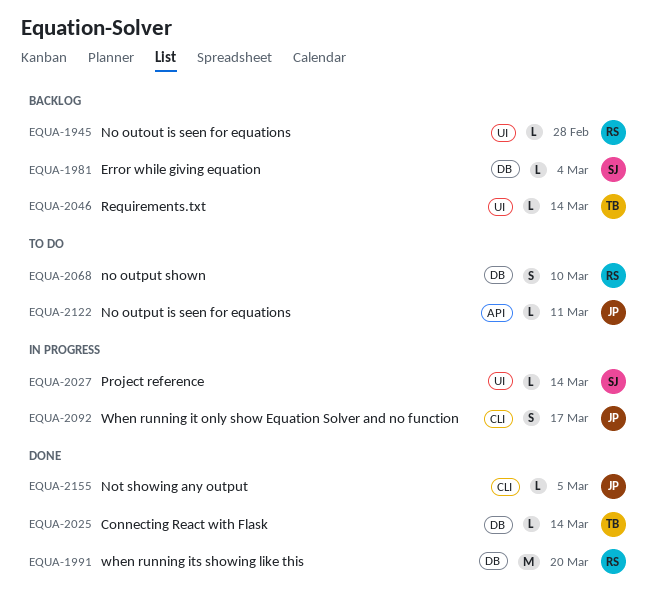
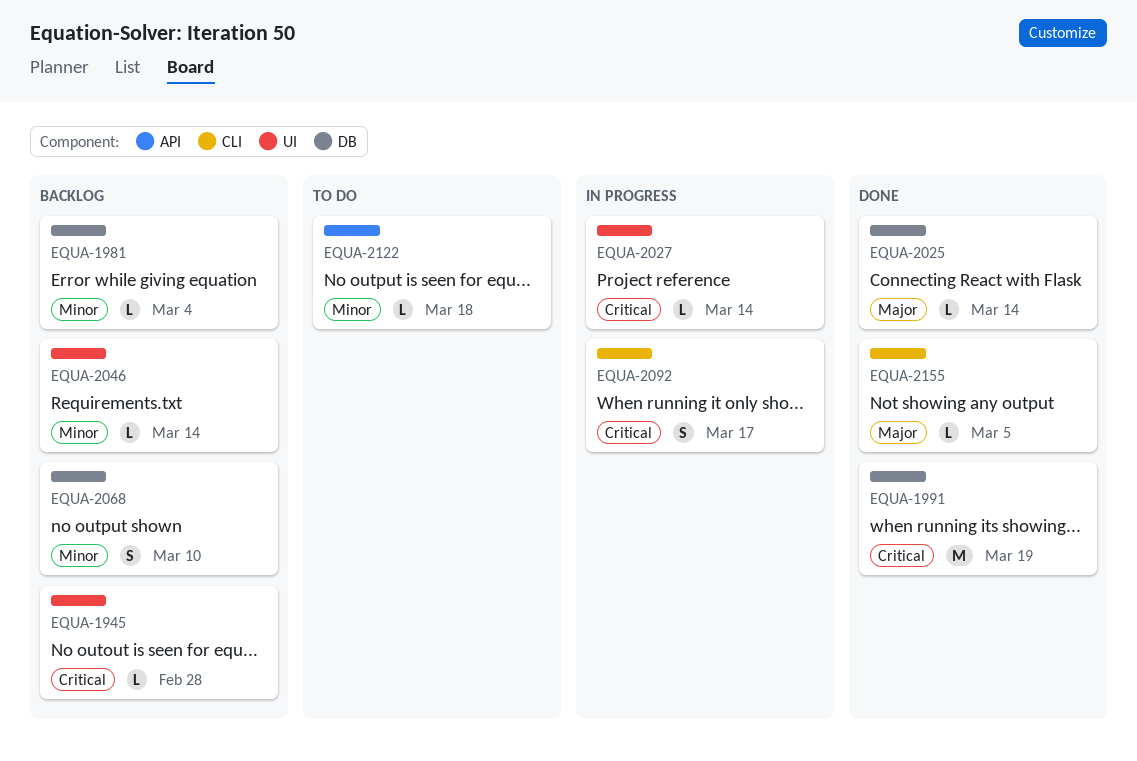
EQUA-1991, due: Mar 20 -> Mar 19
EQUA-2068, status: To do -> Backlog
EQUA-2122, due: Mar 11 -> Mar 18

